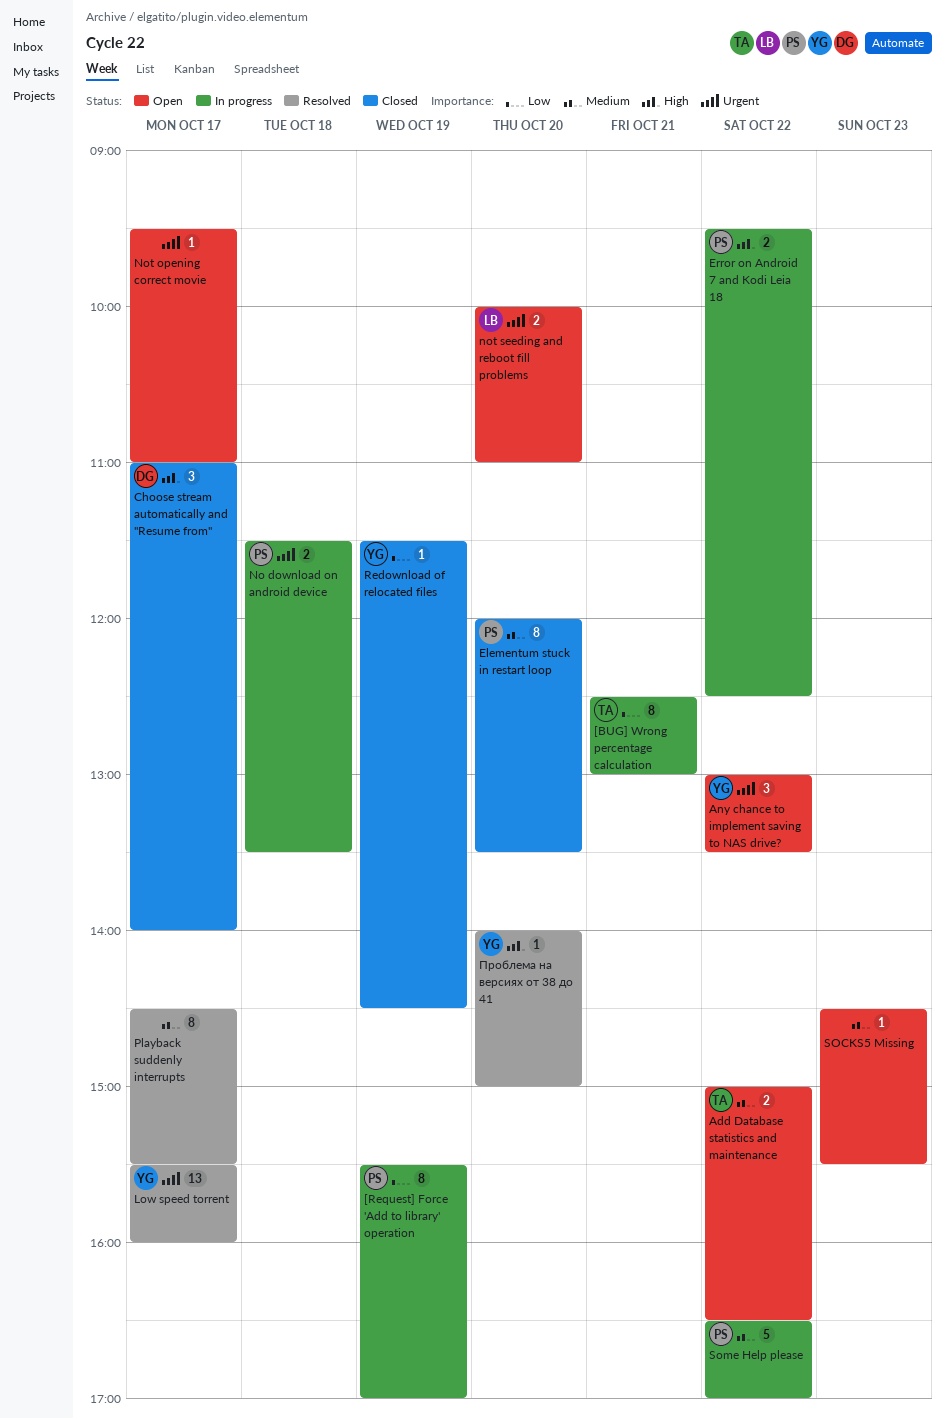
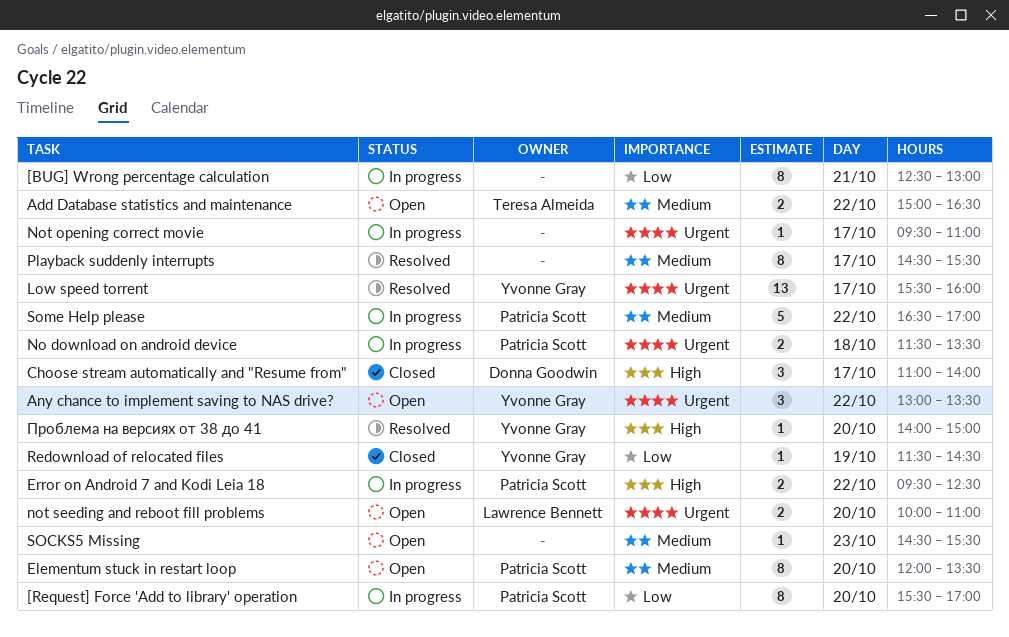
[BUG] Wrong percentage calculation, owner: Teresa Almeida -> none
[Request] Force 'Add to library' operation, day: Oct 19 -> Oct 20
Elementum stuck in restart loop, status: Closed -> Open
Not opening correct movie, status: Open -> In progress

